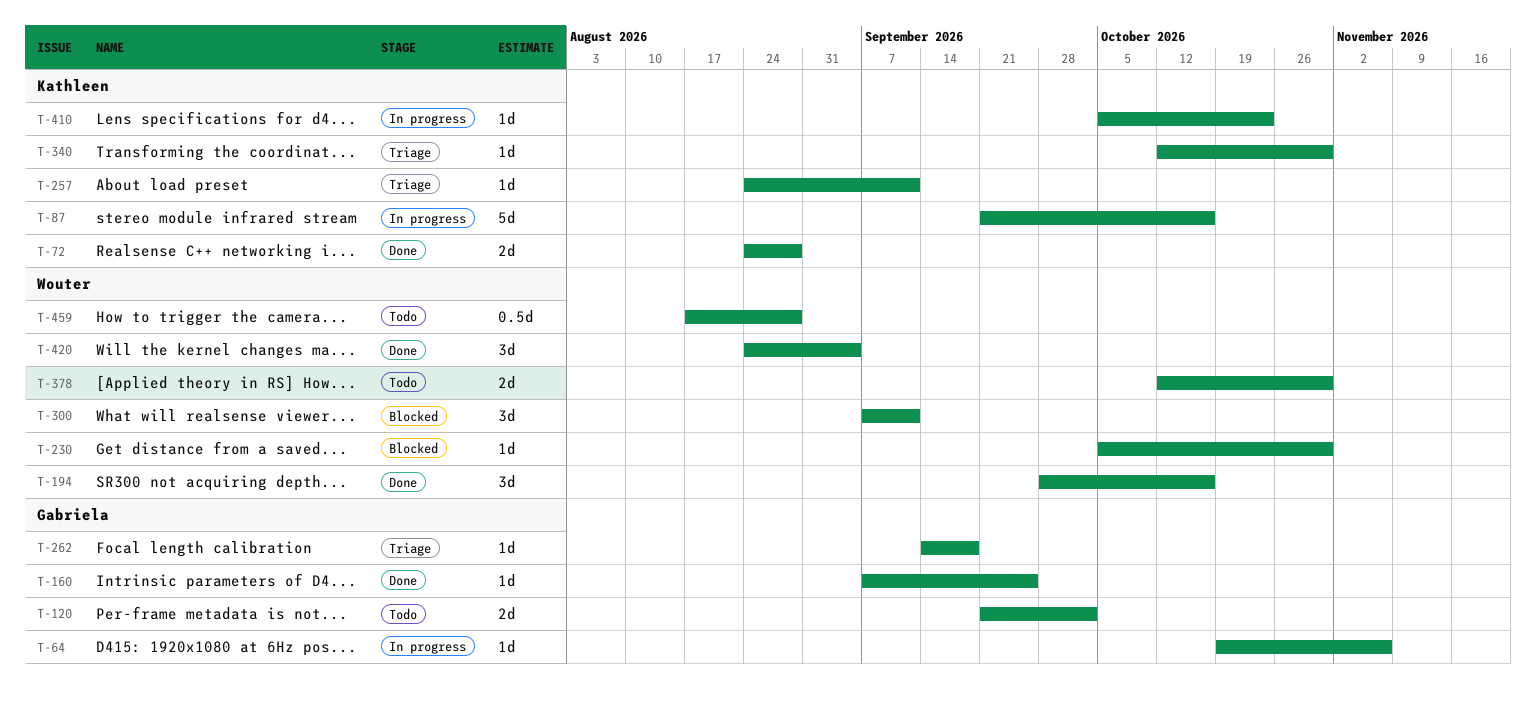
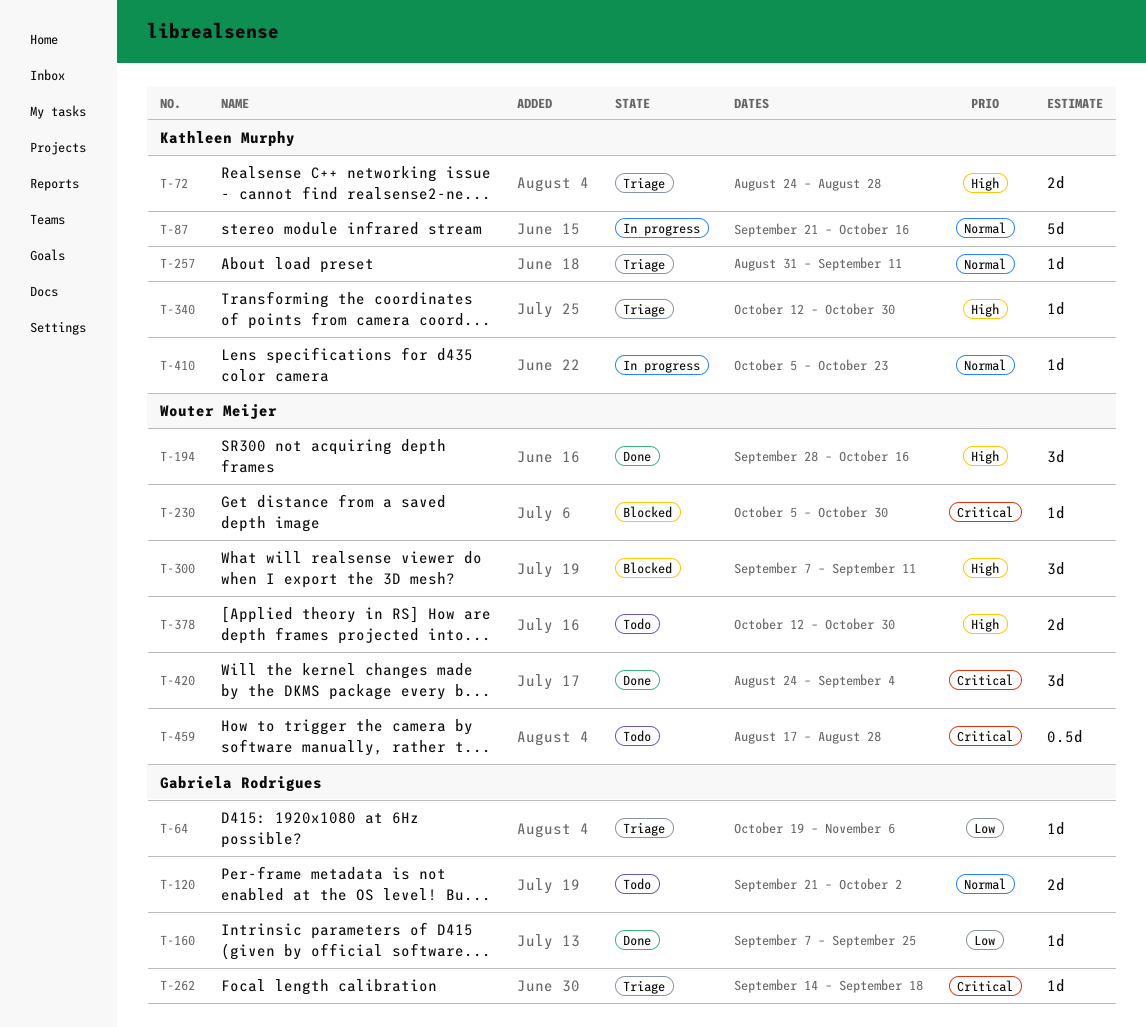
T-64, status: In progress -> Triage
T-72, status: Done -> Triage
T-257, start: Aug 24 -> Aug 31

